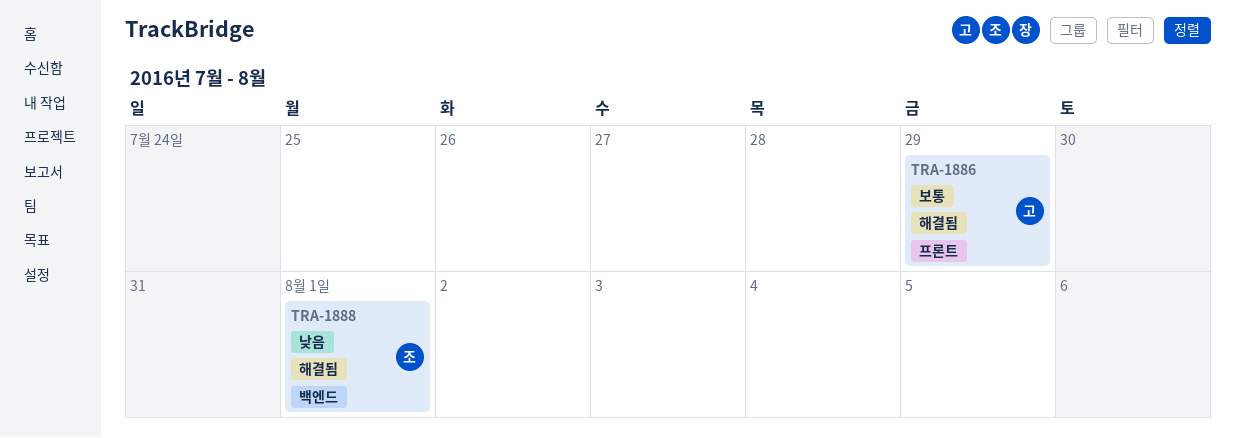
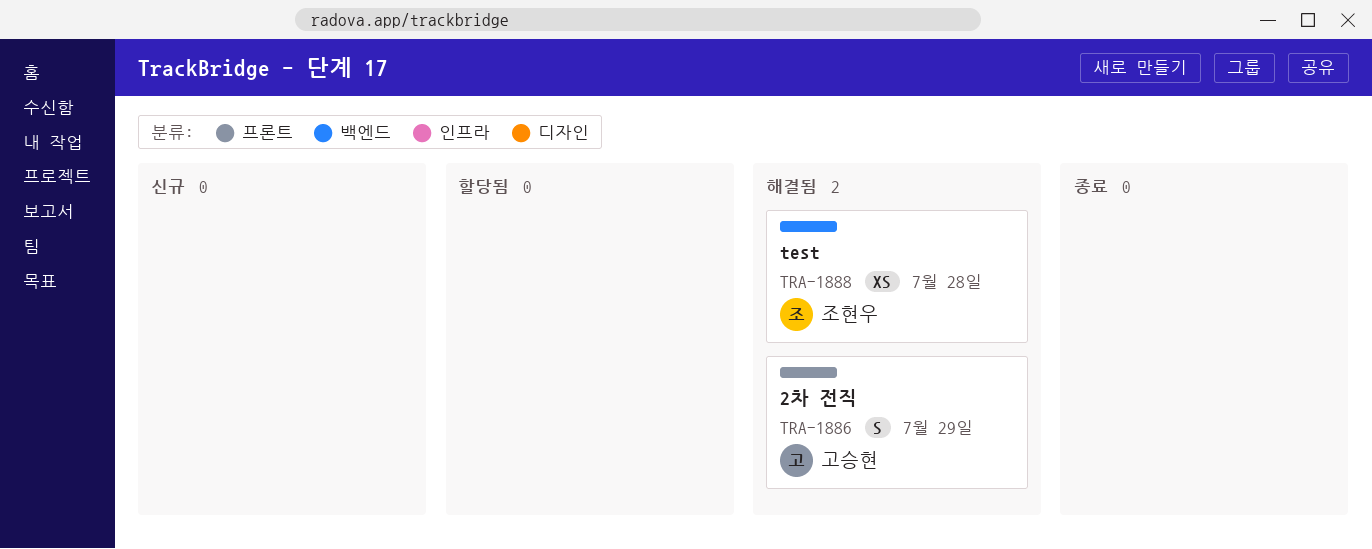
TRA-1888, due: Aug 1 -> Jul 28

